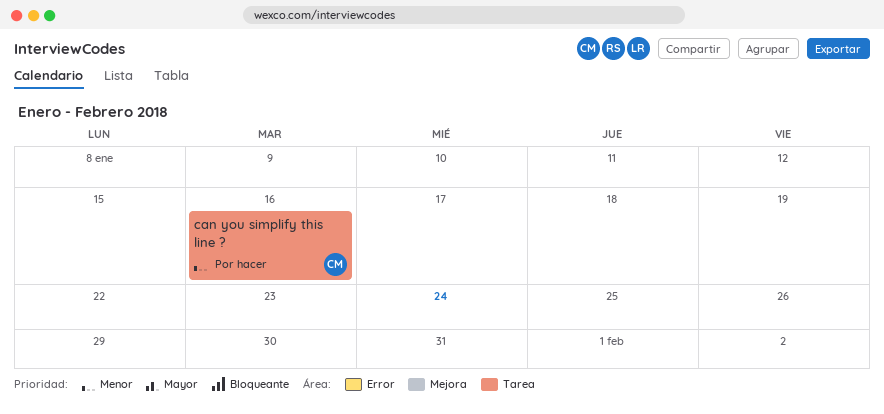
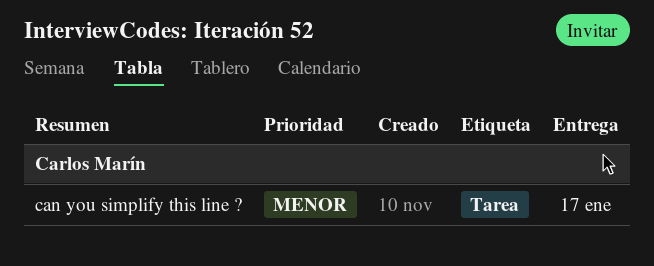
can you simplify this line ?, due: Jan 16 -> Jan 17

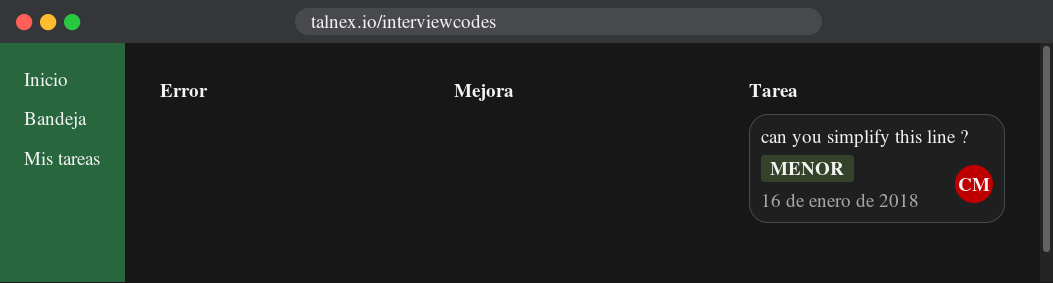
can you simplify this line ?, due: Jan 17 -> Jan 16

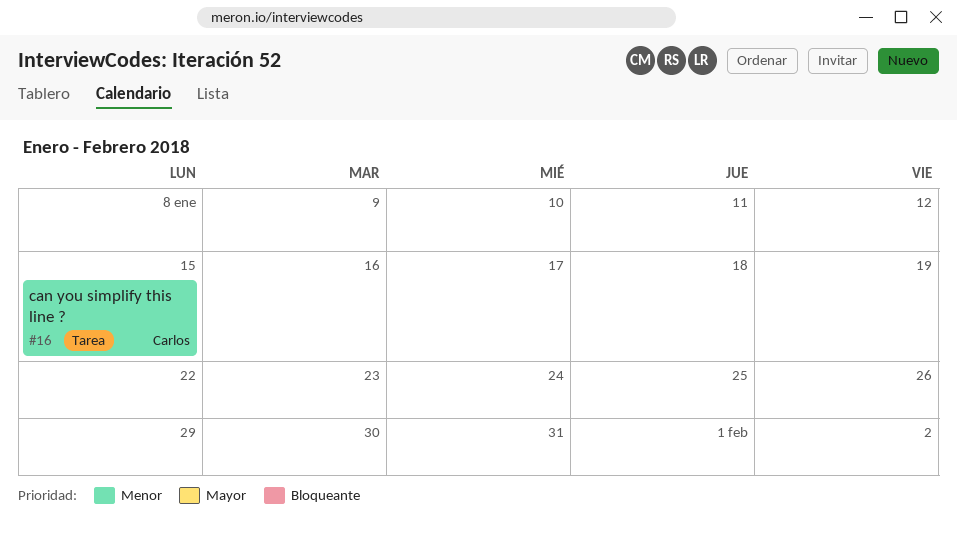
can you simplify this line ?, due: Jan 16 -> Jan 15

